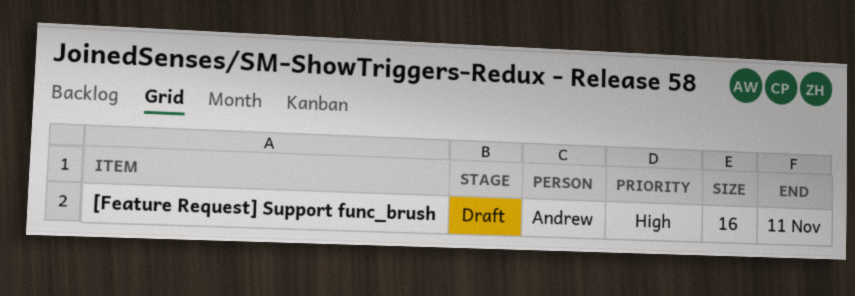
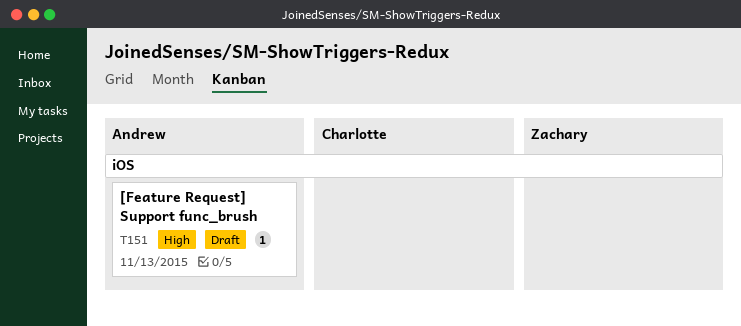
[Feature Request] Support func_brush, estimate: 16 -> 1
[Feature Request] Support func_brush, due: Nov 11 -> Nov 13

